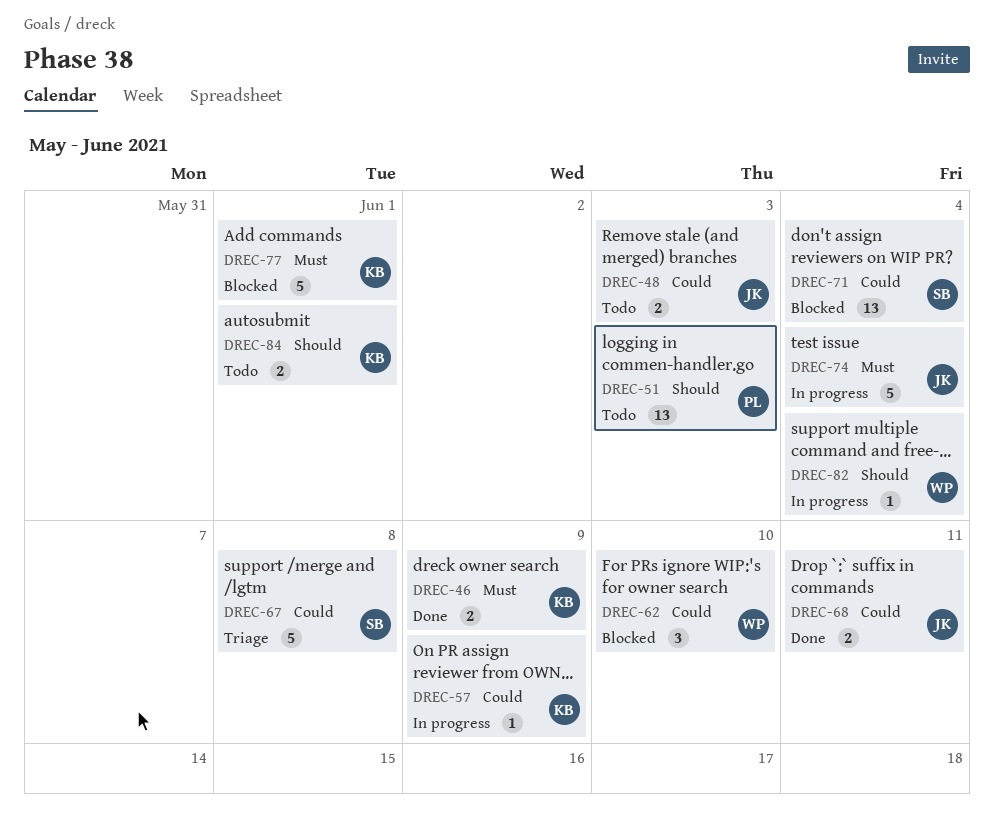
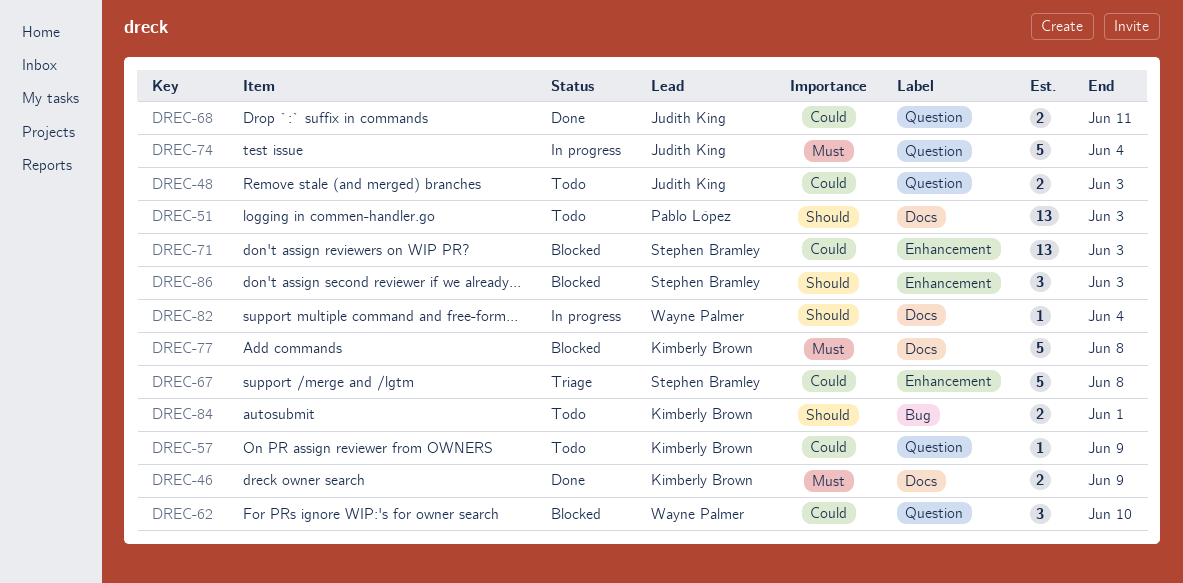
DREC-57, status: In progress -> Todo
DREC-71, due: Jun 4 -> Jun 3
DREC-77, due: Jun 1 -> Jun 8
DREC-86: none -> present

